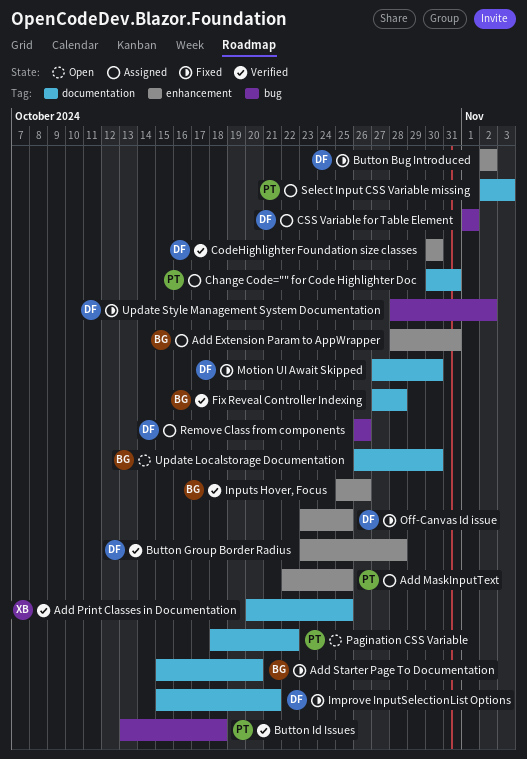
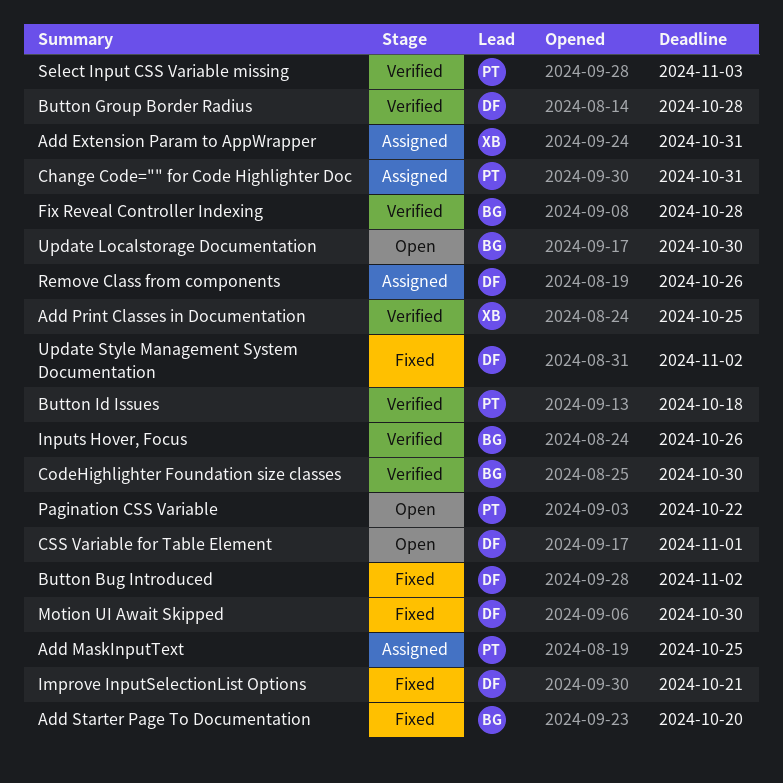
Add Extension Param to AppWrapper, owner: BG -> XB
CodeHighlighter Foundation size classes, owner: DF -> BG
CSS Variable for Table Element, status: Assigned -> Open
Off-Canvas Id issue: present -> none
Select Input CSS Variable missing, status: Assigned -> Verified

